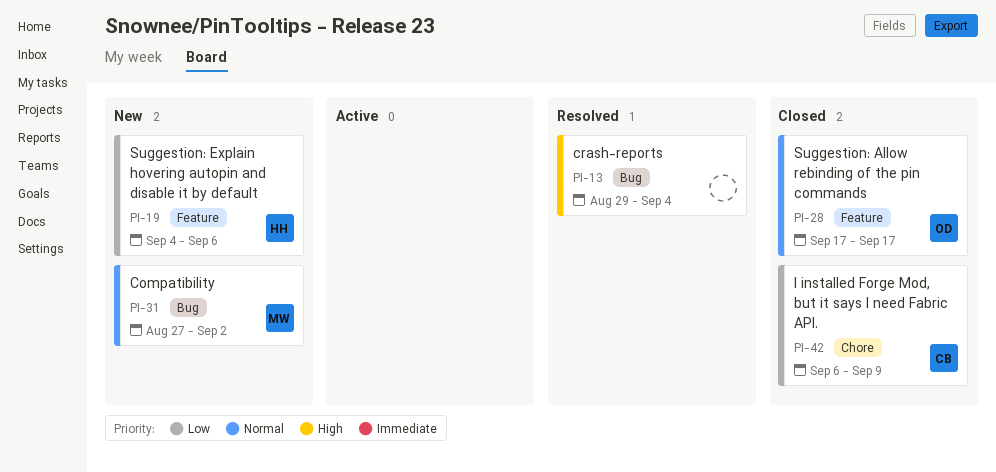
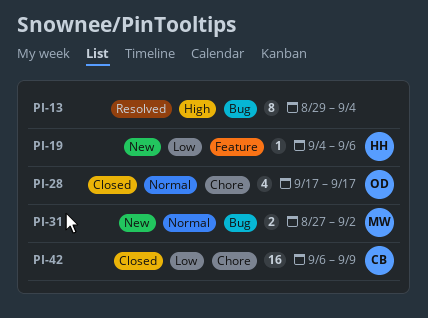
PI-28, label: Feature -> Chore

